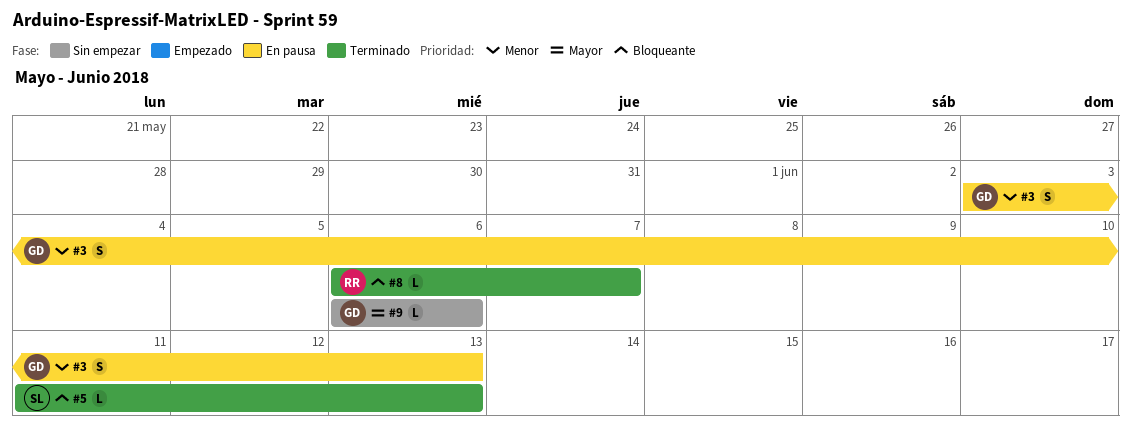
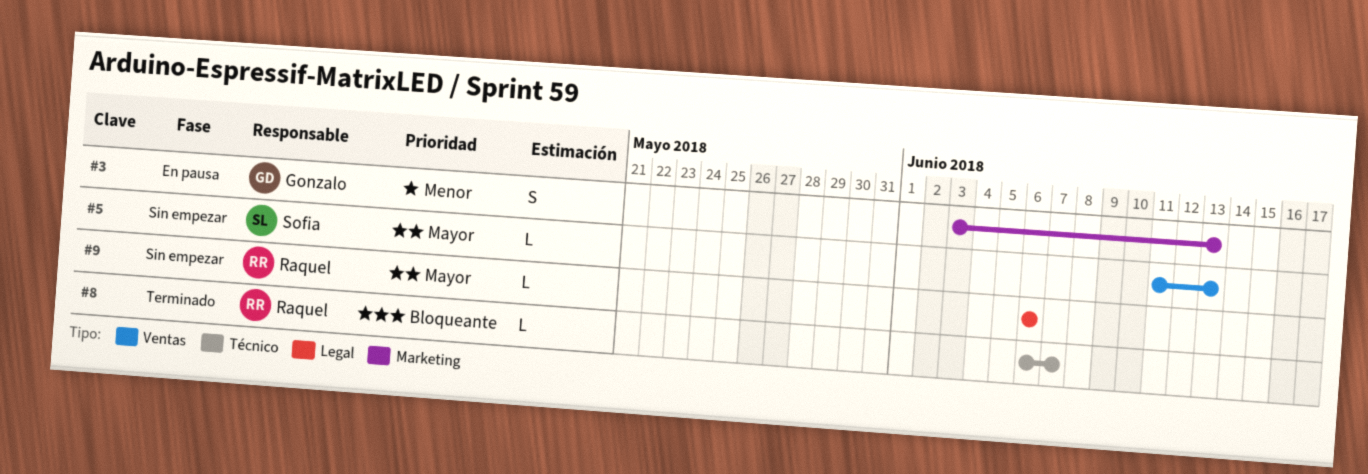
#5, status: Terminado -> Sin empezar
#5, priority: Bloqueante -> Mayor
#9, owner: Gonzalo -> Raquel

